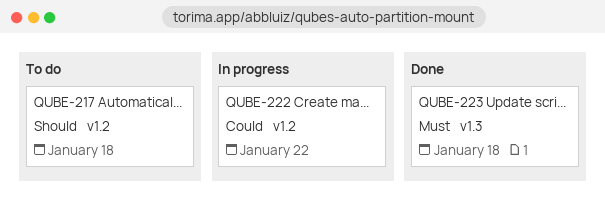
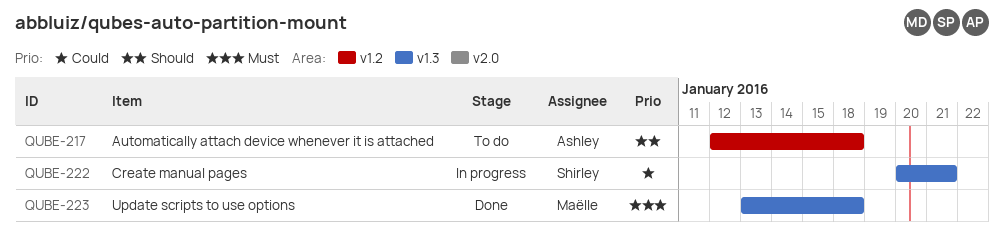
QUBE-222, label: v1.2 -> v1.3
QUBE-222, due: Jan 22 -> Jan 21

